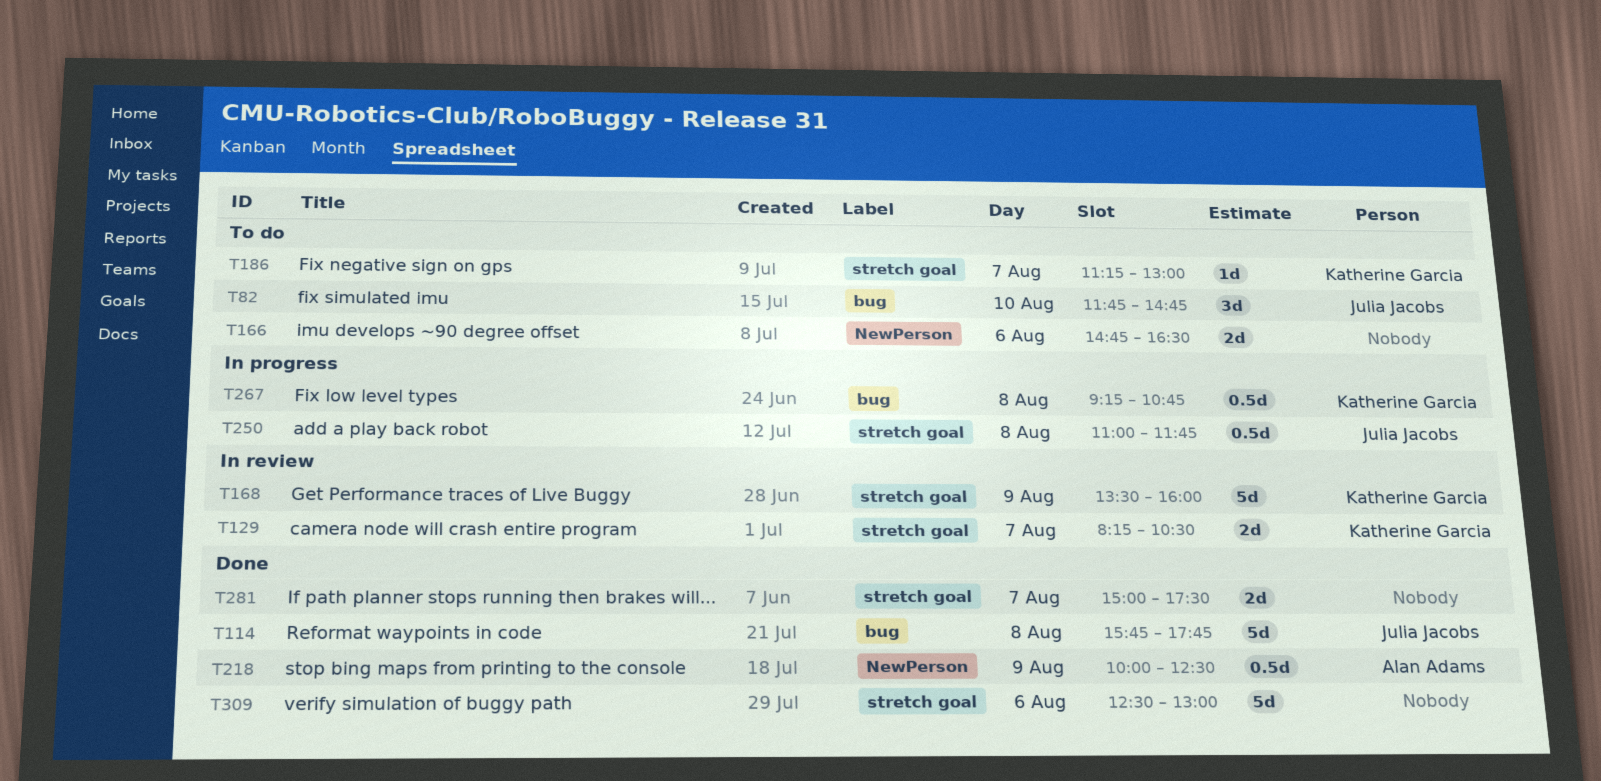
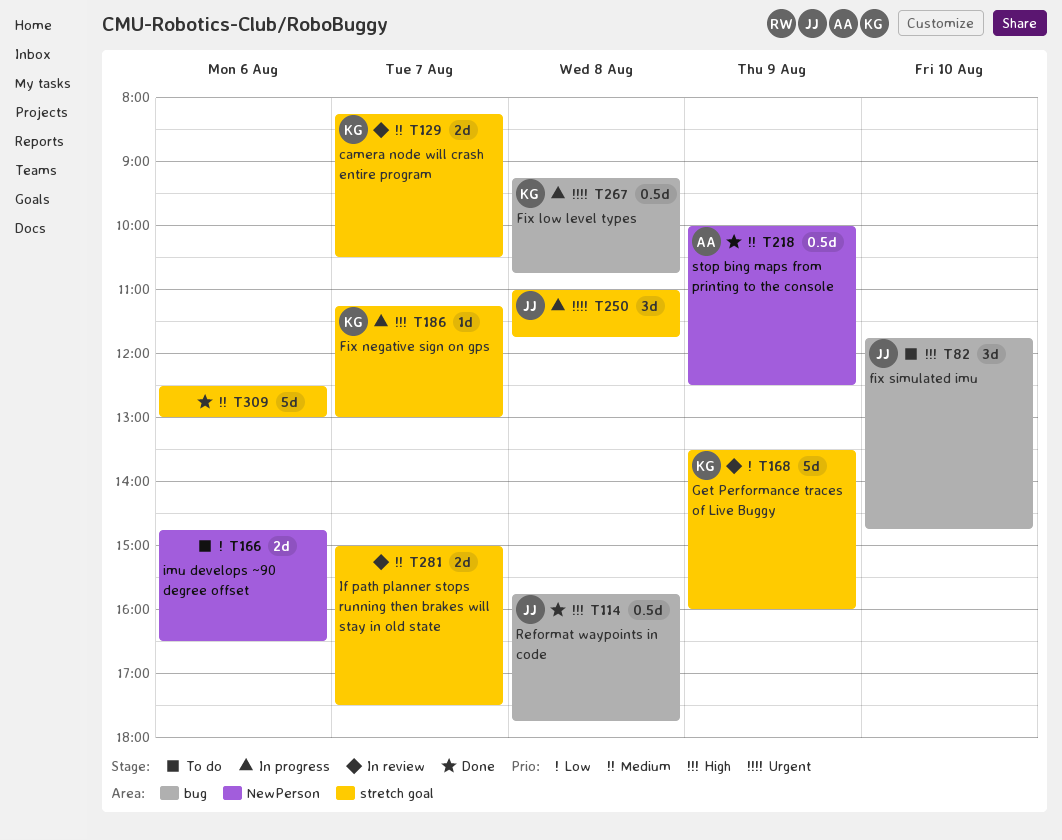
T114, estimate: 5d -> 0.5d
T186, status: To do -> In progress
T250, estimate: 0.5d -> 3d
T281, status: Done -> In review

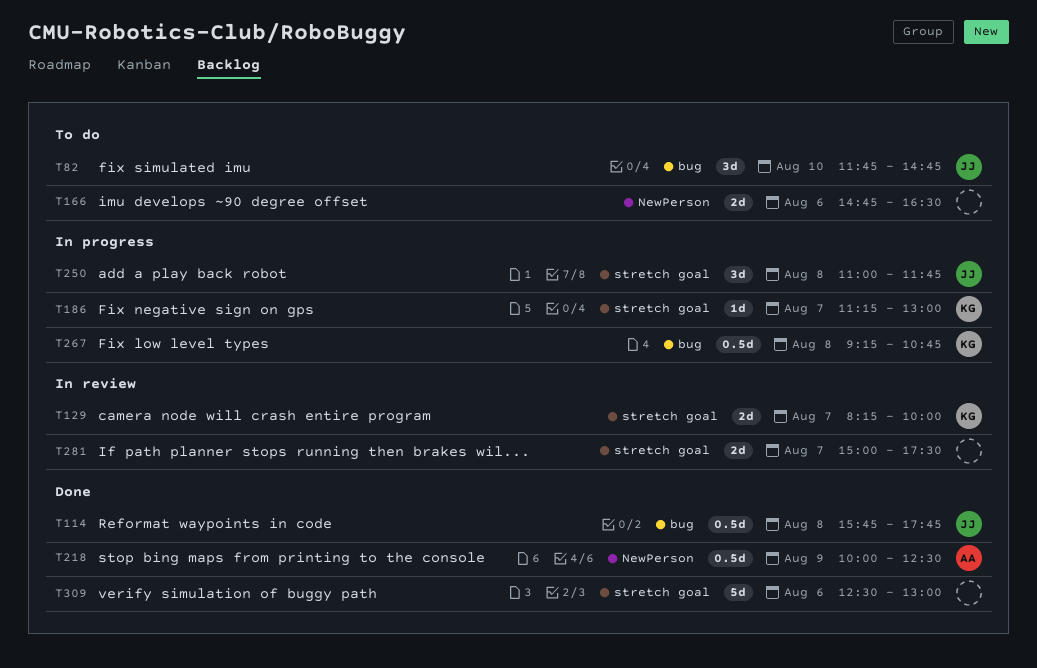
T129, ends: 10:30 -> 10:00
T168: present -> none

